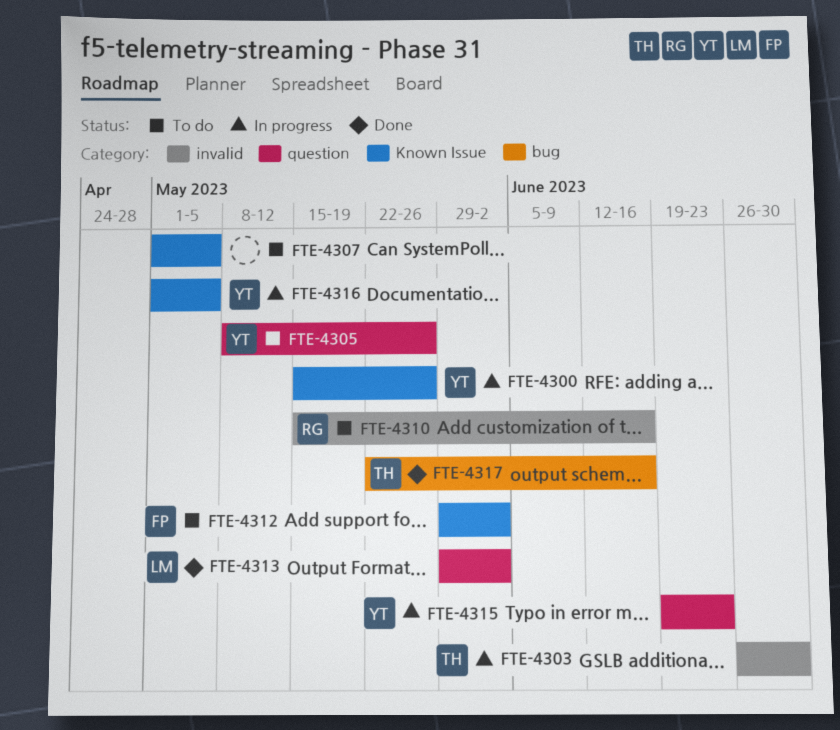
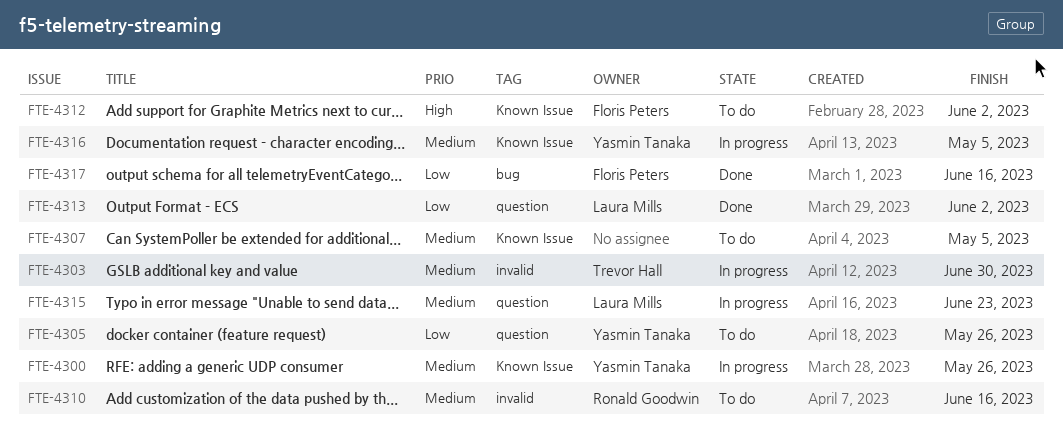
FTE-4315, owner: Yasmin Tanaka -> Laura Mills
FTE-4317, owner: Trevor Hall -> Floris Peters

